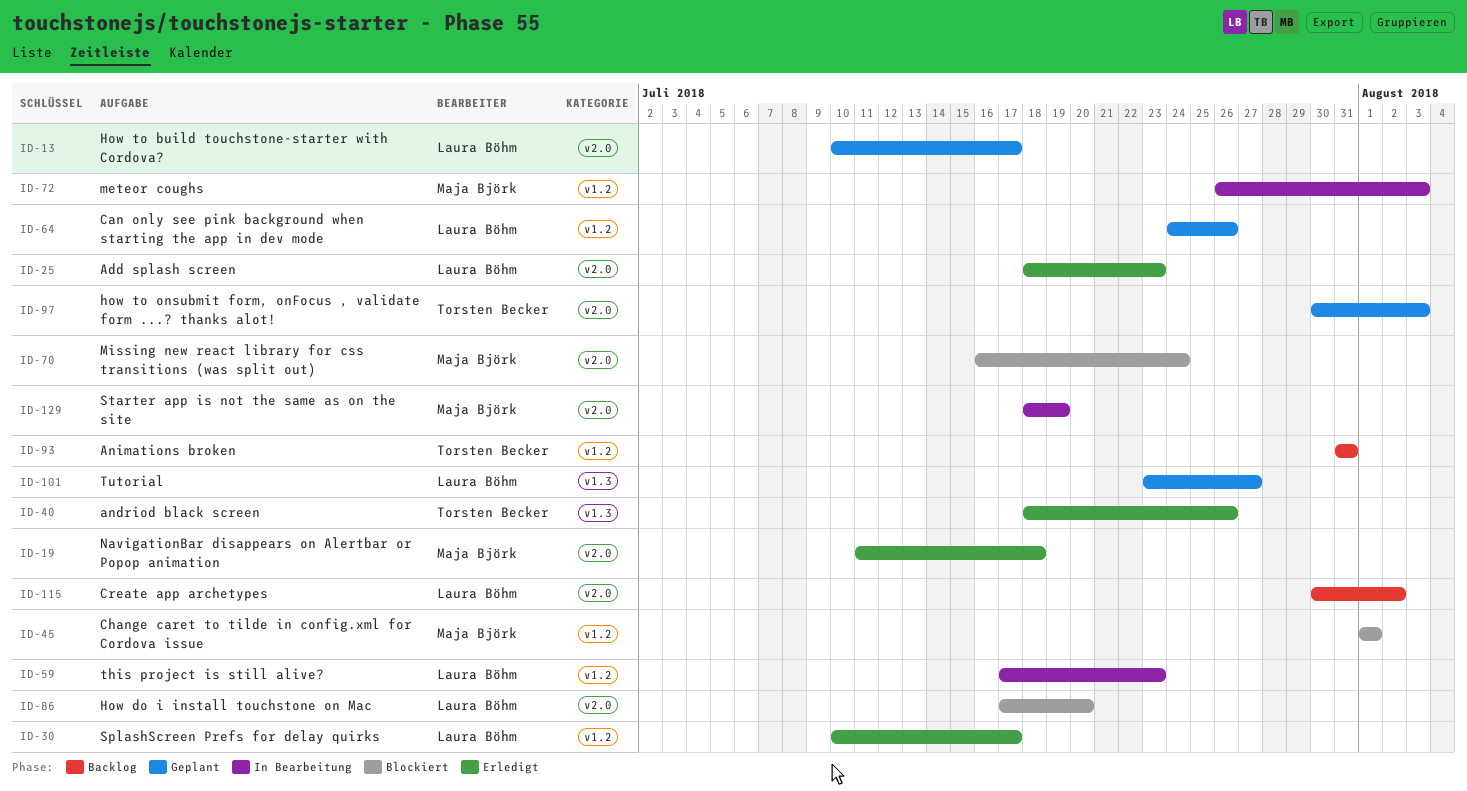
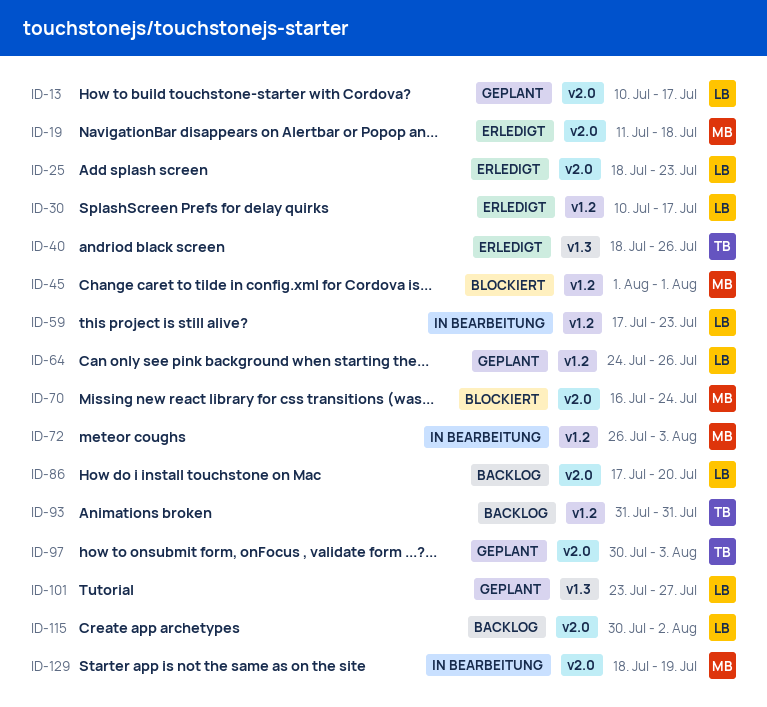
ID-86, status: Blockiert -> Backlog

